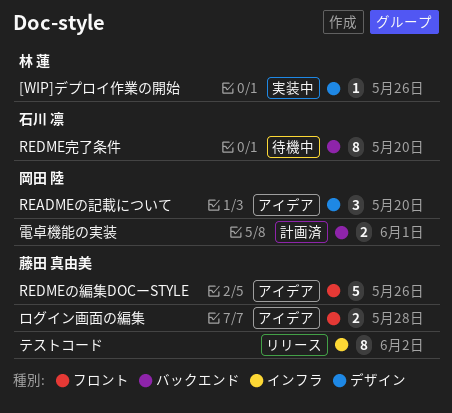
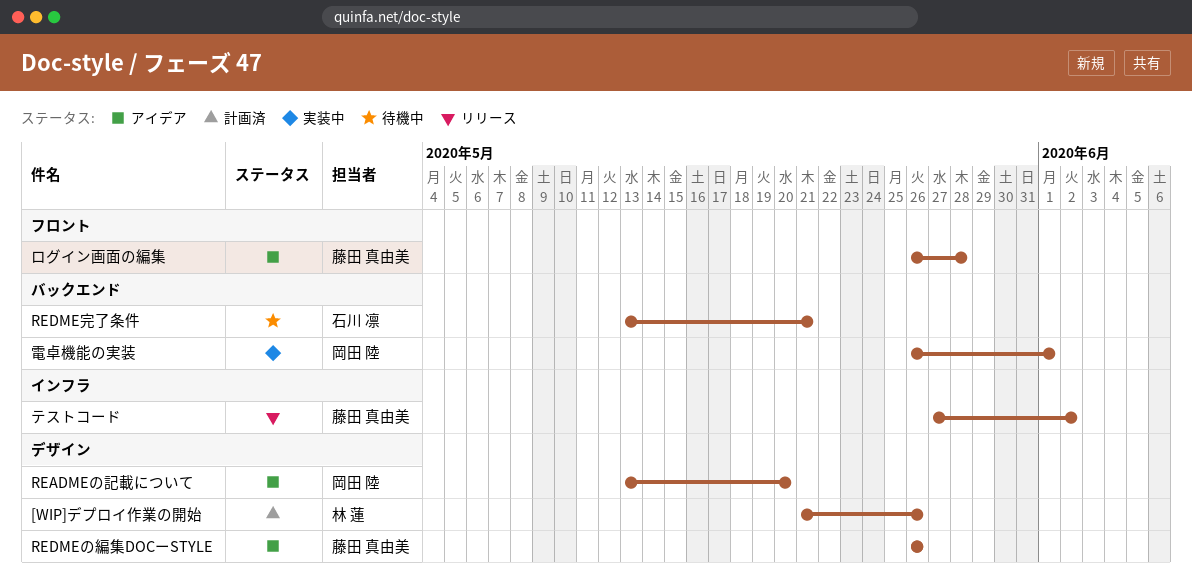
[WIP]デプロイ作業の開始, status: 実装中 -> 計画済
REDMEの編集DOCーSTYLE, label: フロント -> デザイン
REDME完了条件, due: May 20 -> May 21
電卓機能の実装, status: 計画済 -> 実装中

